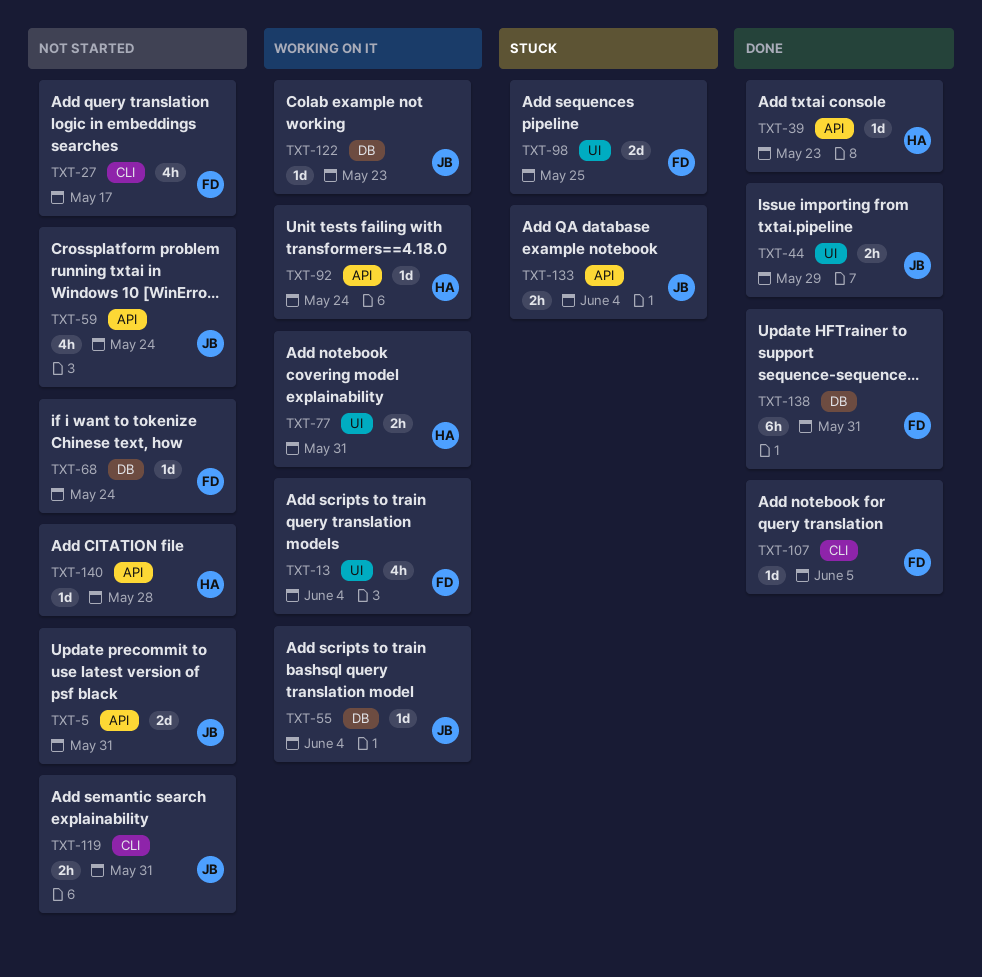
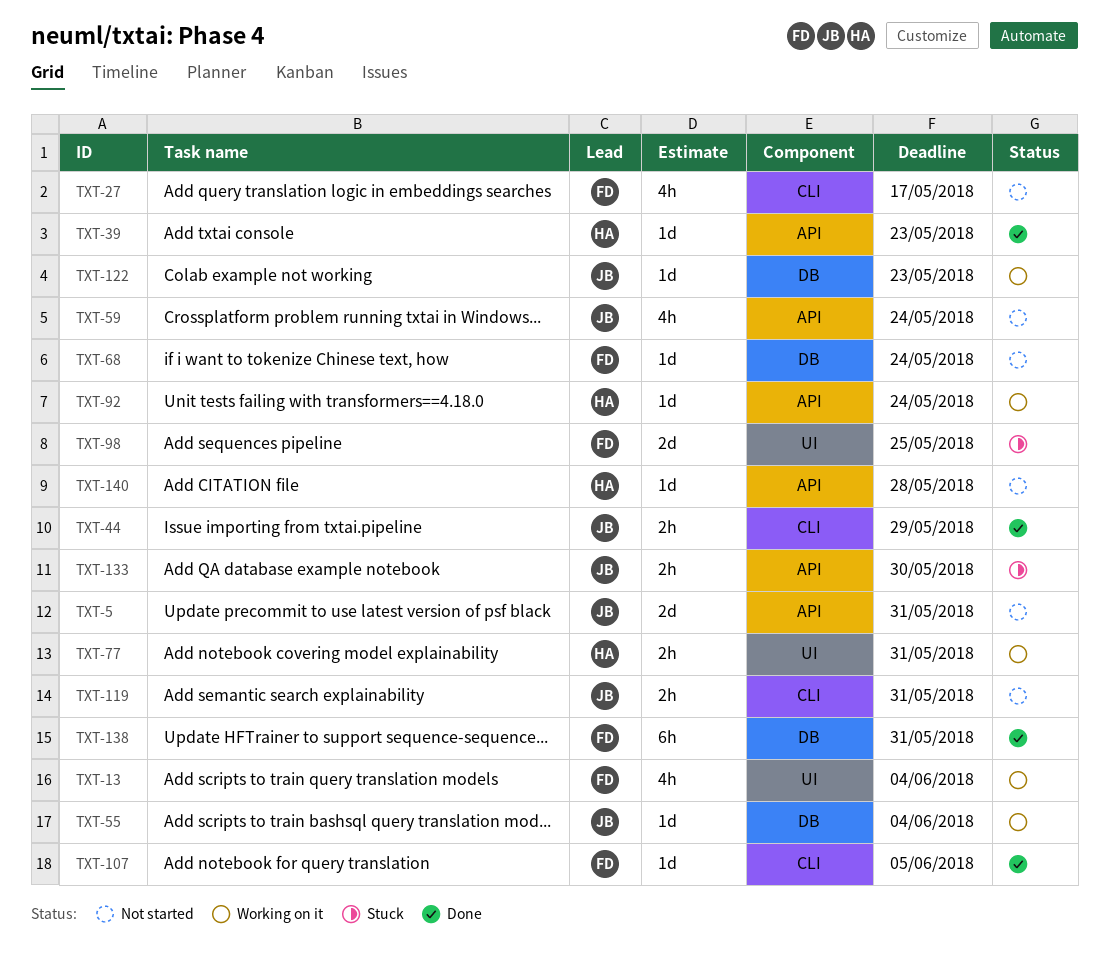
TXT-44, label: UI -> CLI
TXT-133, due: Jun 4 -> May 30

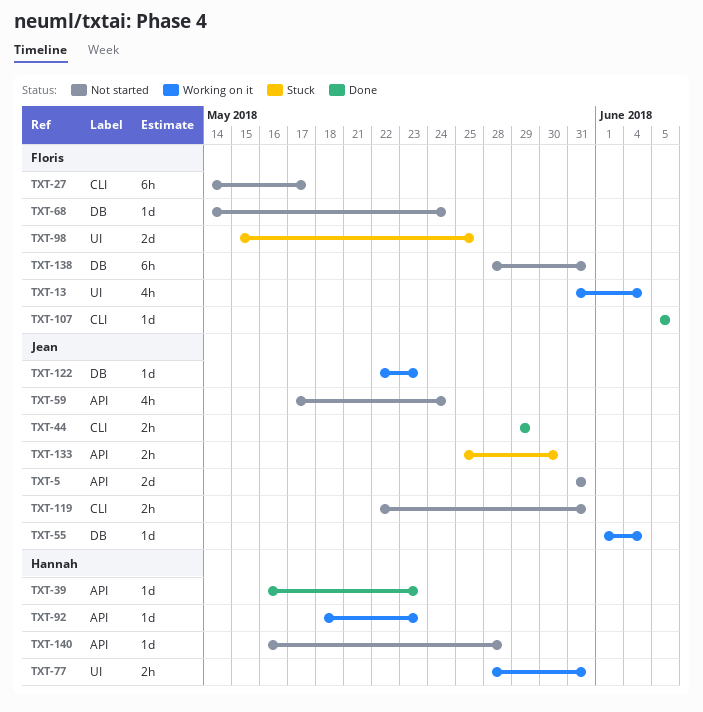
TXT-27, estimate: 4h -> 6h
TXT-92, due: May 24 -> May 23
TXT-138, status: Done -> Not started

